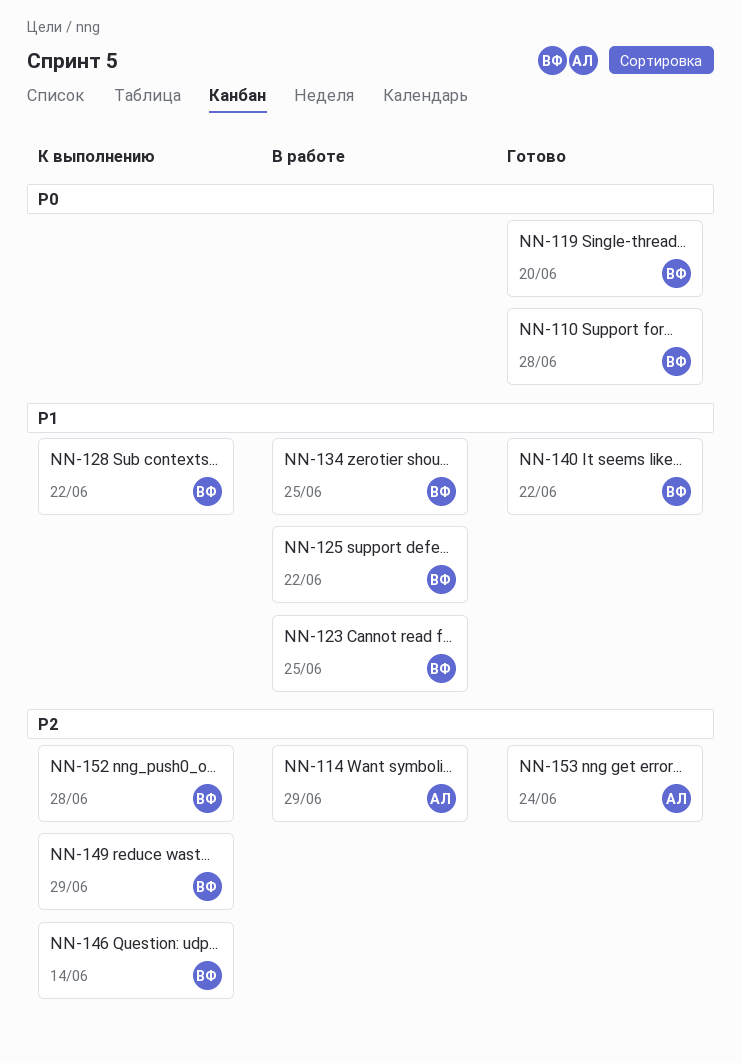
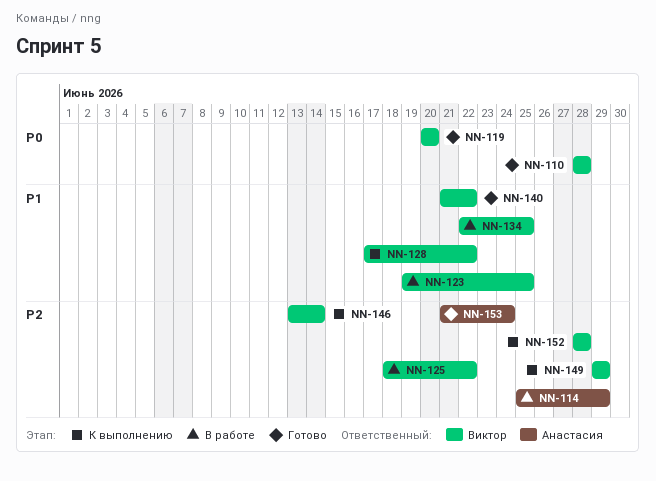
NN-125, priority: P1 -> P2

